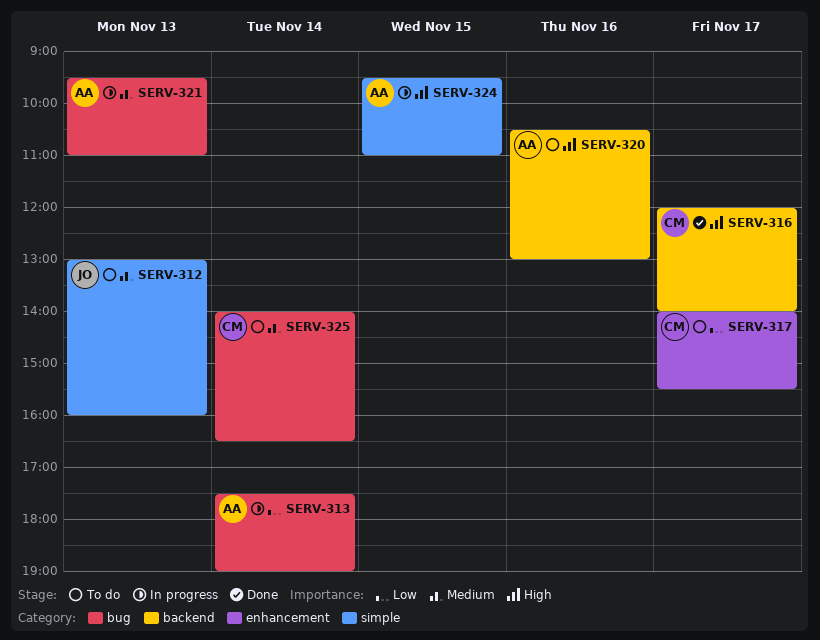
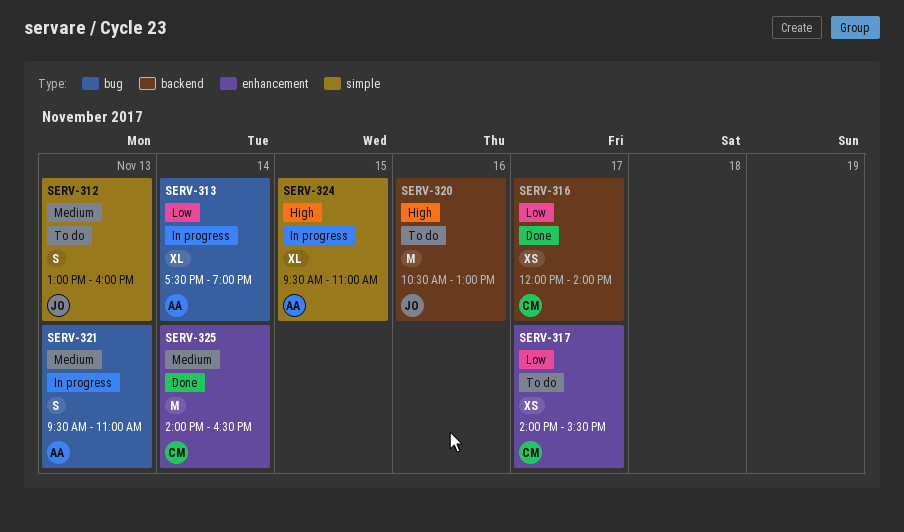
SERV-316, priority: High -> Low
SERV-320, owner: AA -> JO
SERV-325, status: To do -> Done
SERV-325, label: bug -> enhancement

